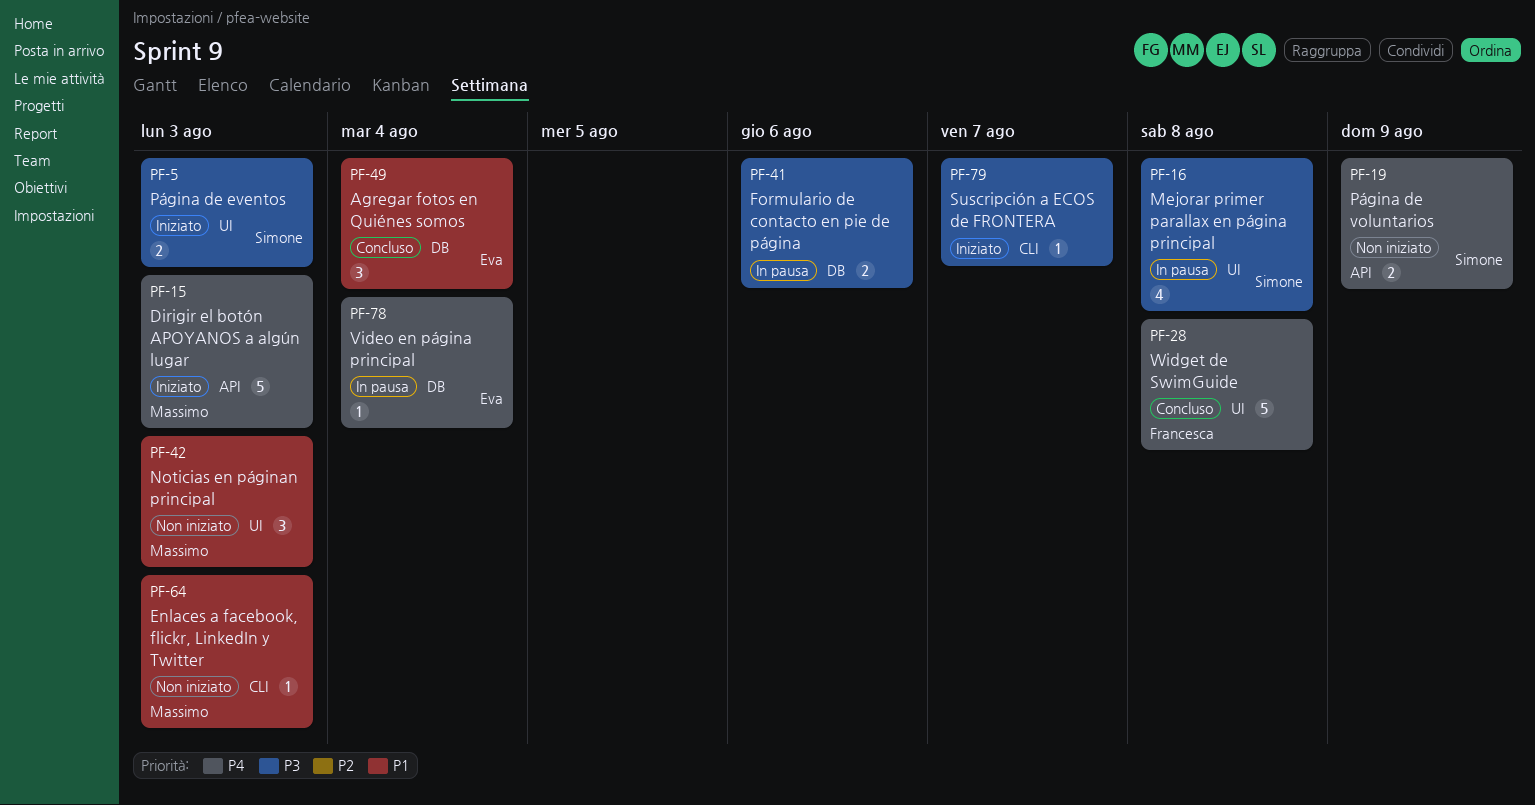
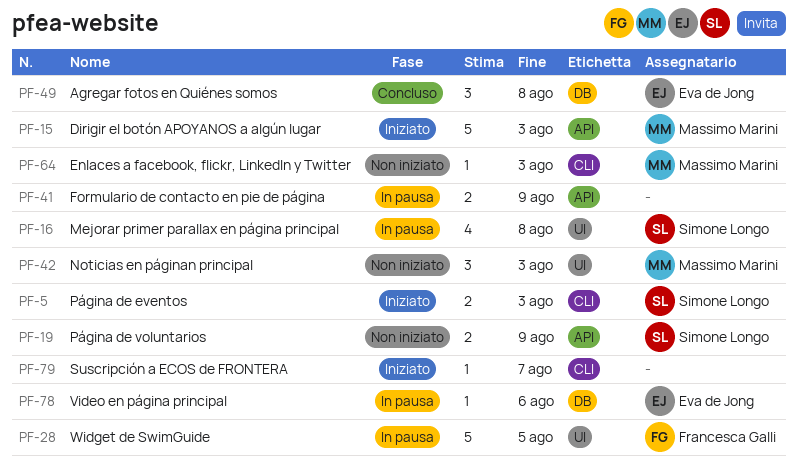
PF-5, label: UI -> CLI
PF-28, status: Concluso -> In pausa
PF-28, due: Aug 8 -> Aug 5
PF-41, label: DB -> API
PF-41, due: Aug 6 -> Aug 9
PF-49, due: Aug 4 -> Aug 8
PF-78, due: Aug 4 -> Aug 6

